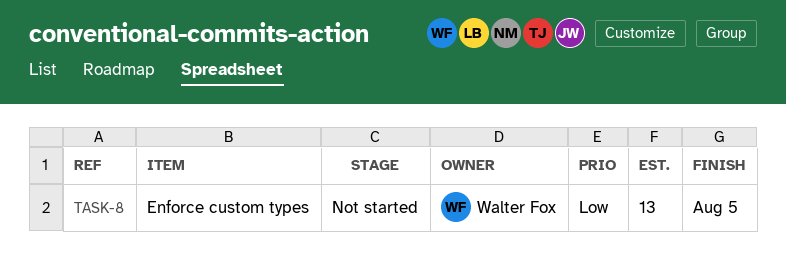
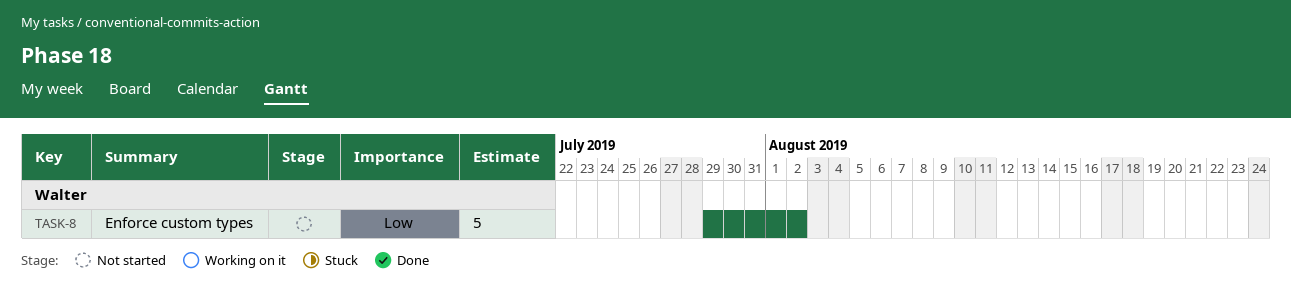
TASK-8, estimate: 13 -> 5
TASK-8, due: Aug 5 -> Aug 2

